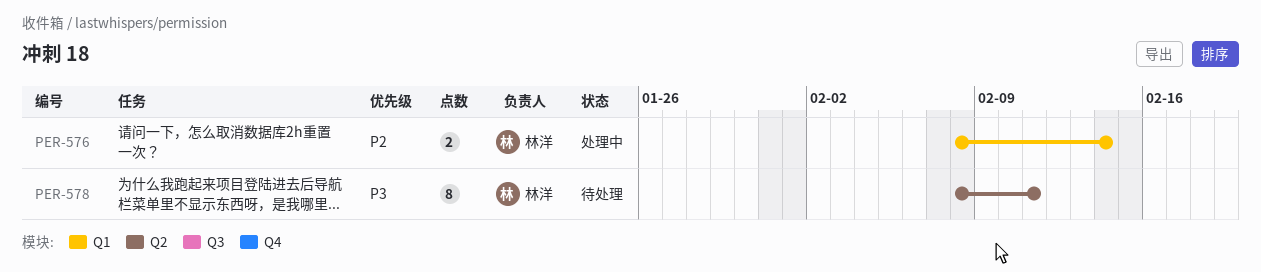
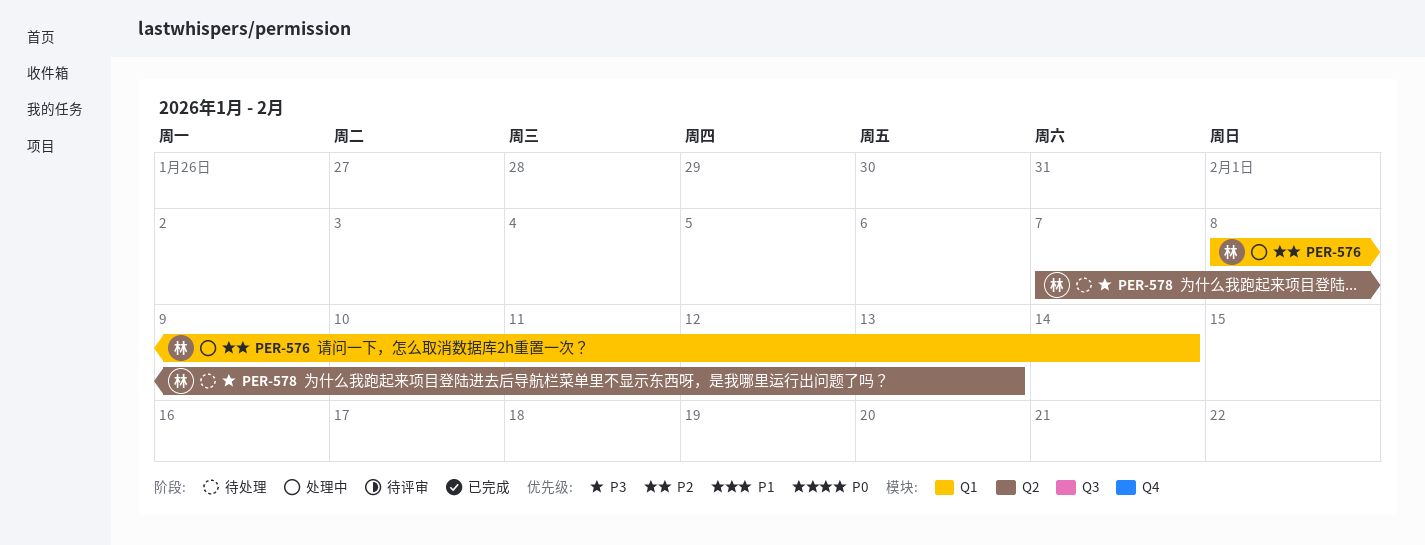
PER-578, start: Feb 8 -> Feb 7
PER-578, due: Feb 11 -> Feb 13

